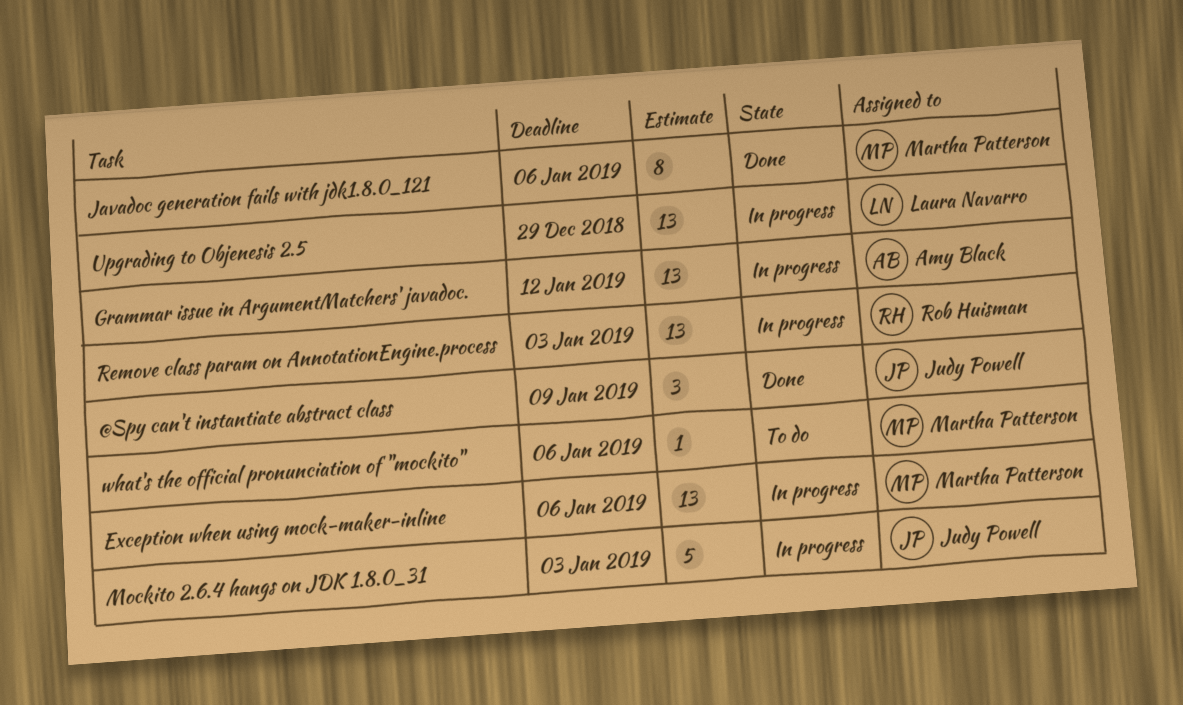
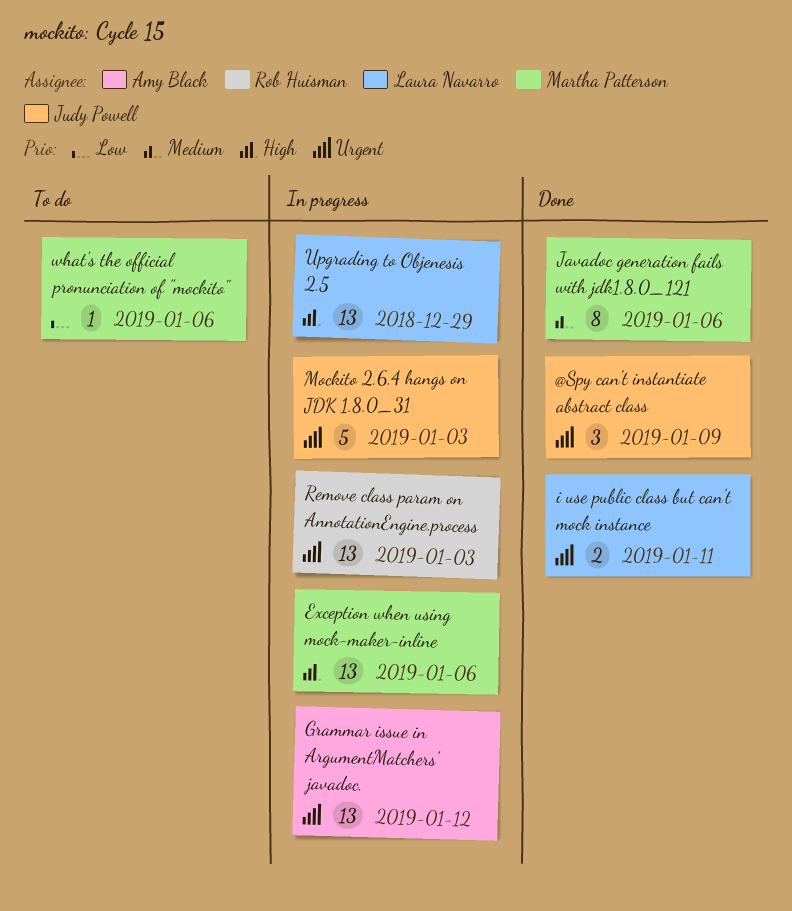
i use public class but can't mock instance: none -> present

